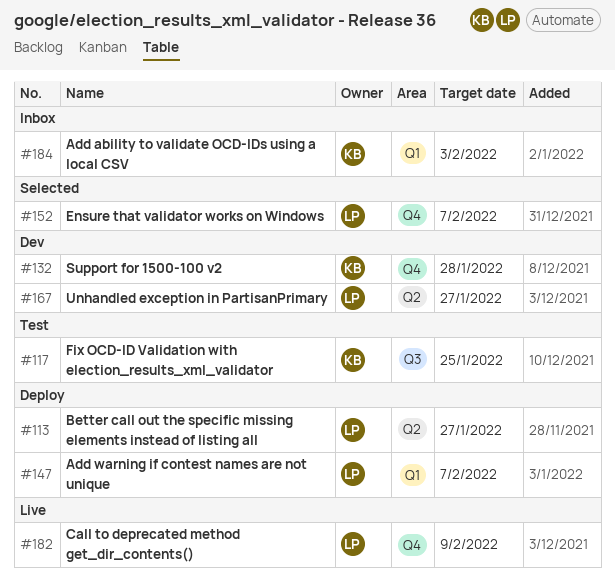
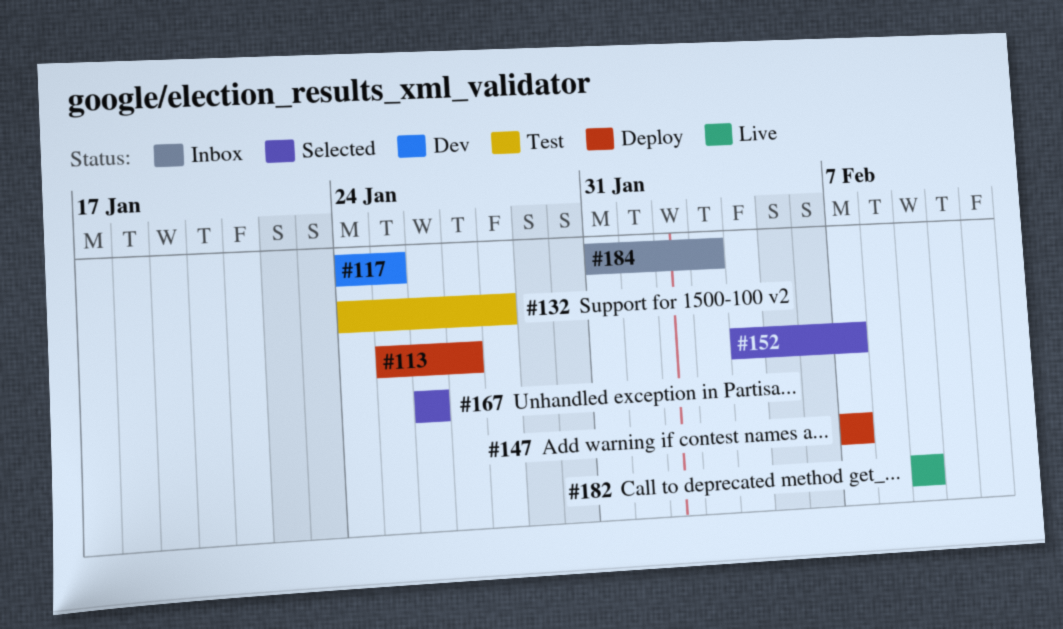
#117, status: Test -> Dev
#132, status: Dev -> Test
#167, status: Dev -> Selected
#167, due: Jan 27 -> Jan 26

